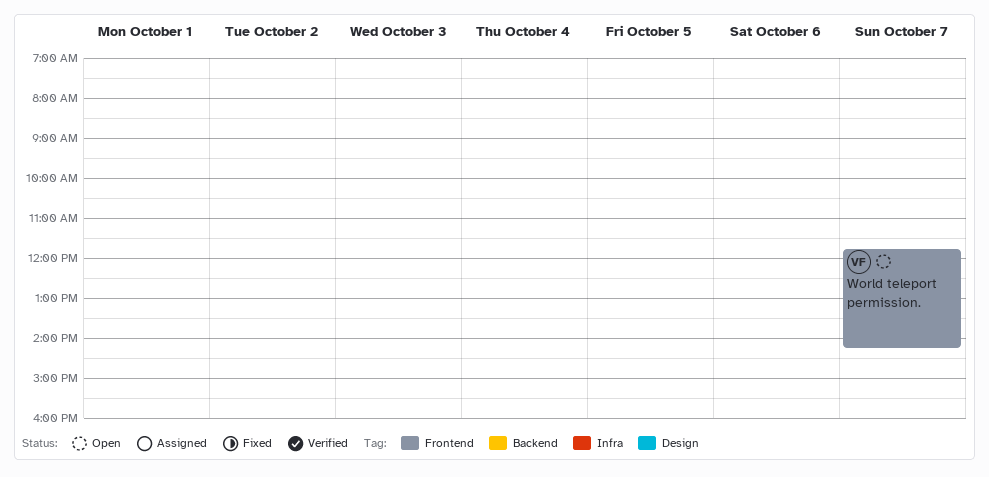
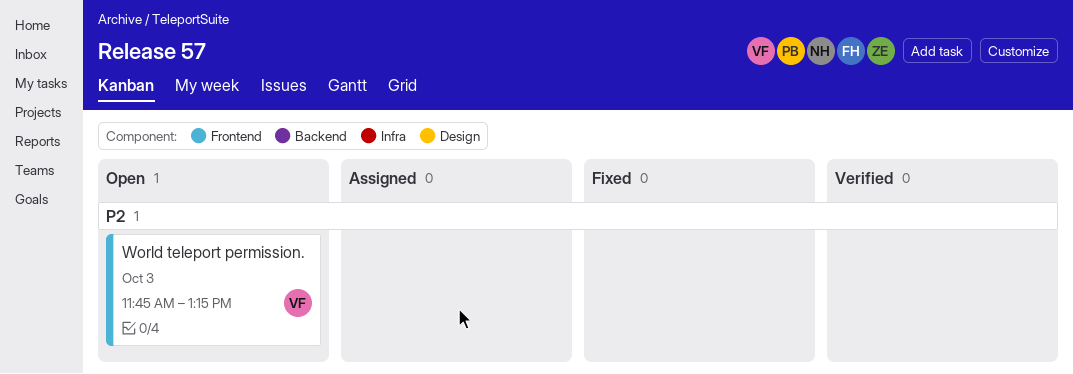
World teleport permission., day: Oct 7 -> Oct 3
World teleport permission., ends: 14:15 -> 13:15

